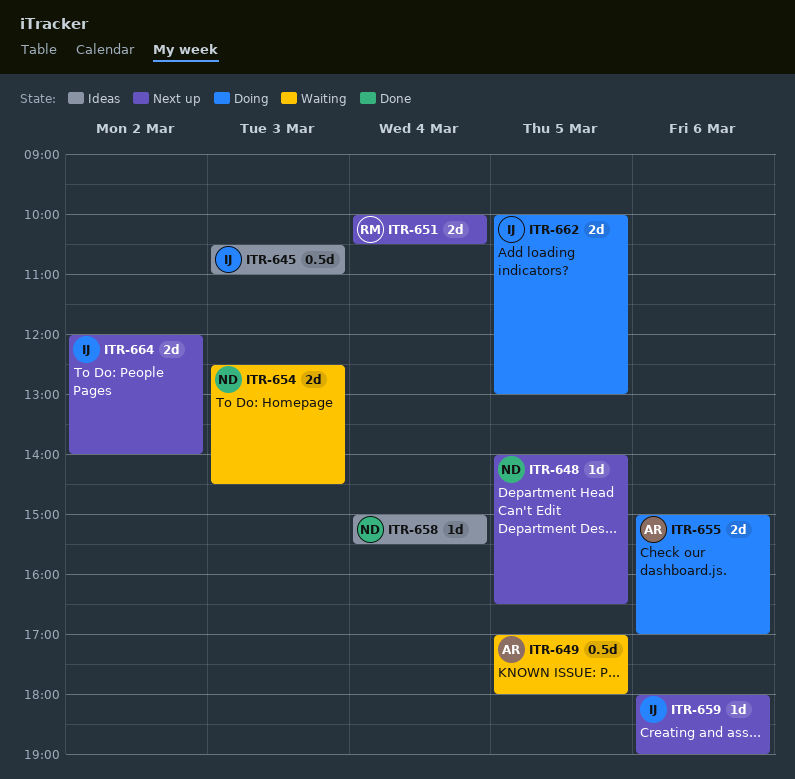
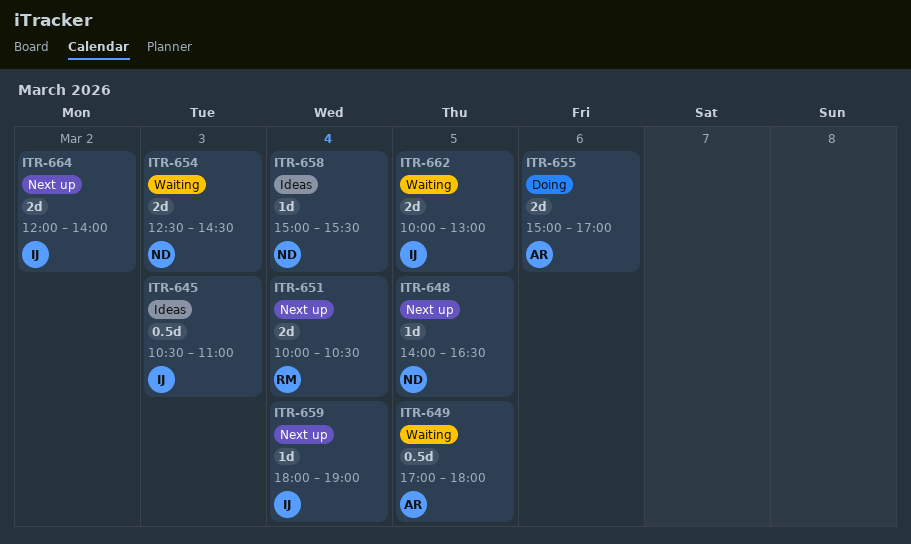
ITR-659, day: Mar 6 -> Mar 4
ITR-662, status: Doing -> Waiting

